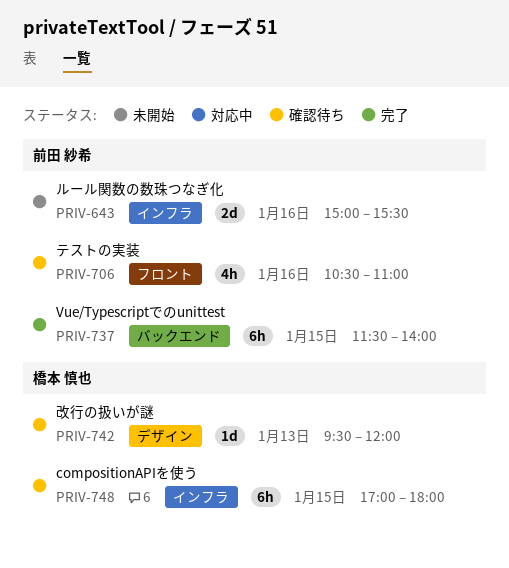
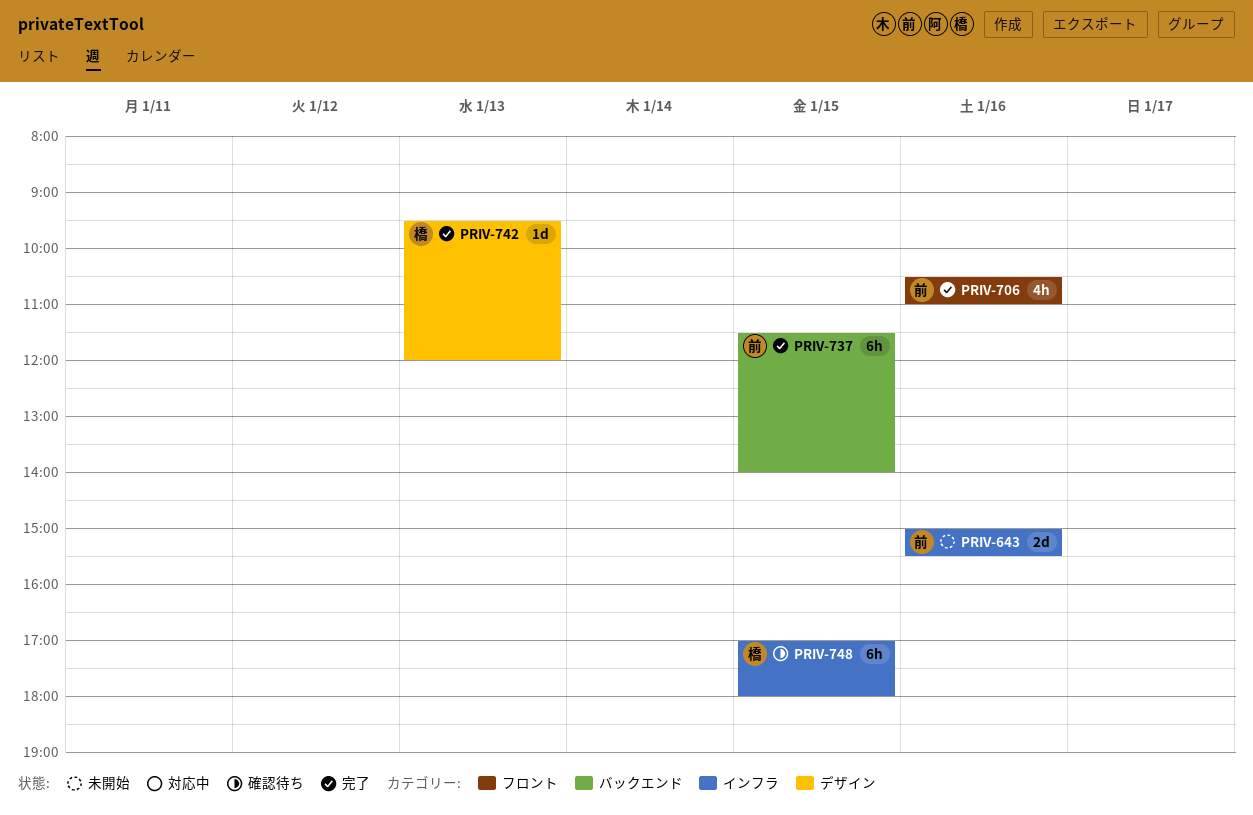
PRIV-706, status: 確認待ち -> 完了
PRIV-742, status: 確認待ち -> 完了

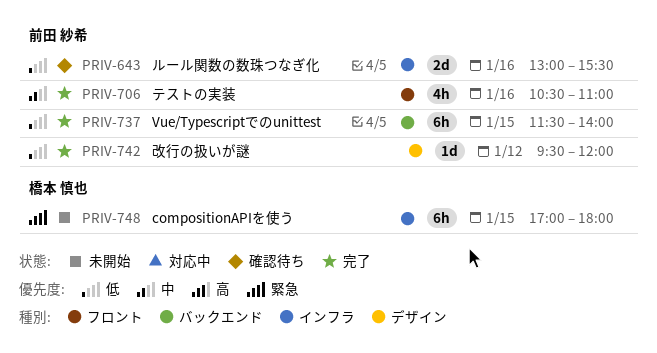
PRIV-643, status: 未開始 -> 確認待ち
PRIV-643, begins: 15:00 -> 13:00
PRIV-742, owner: 橋本 慎也 -> 前田 紗希
PRIV-742, day: Jan 13 -> Jan 12
PRIV-748, status: 確認待ち -> 未開始

